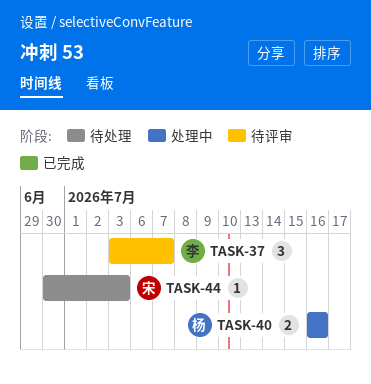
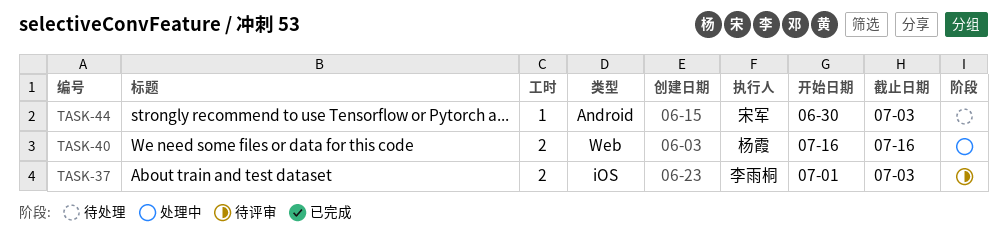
TASK-37, estimate: 3 -> 2
TASK-37, start: Jul 3 -> Jul 1
TASK-37, due: Jul 7 -> Jul 3

